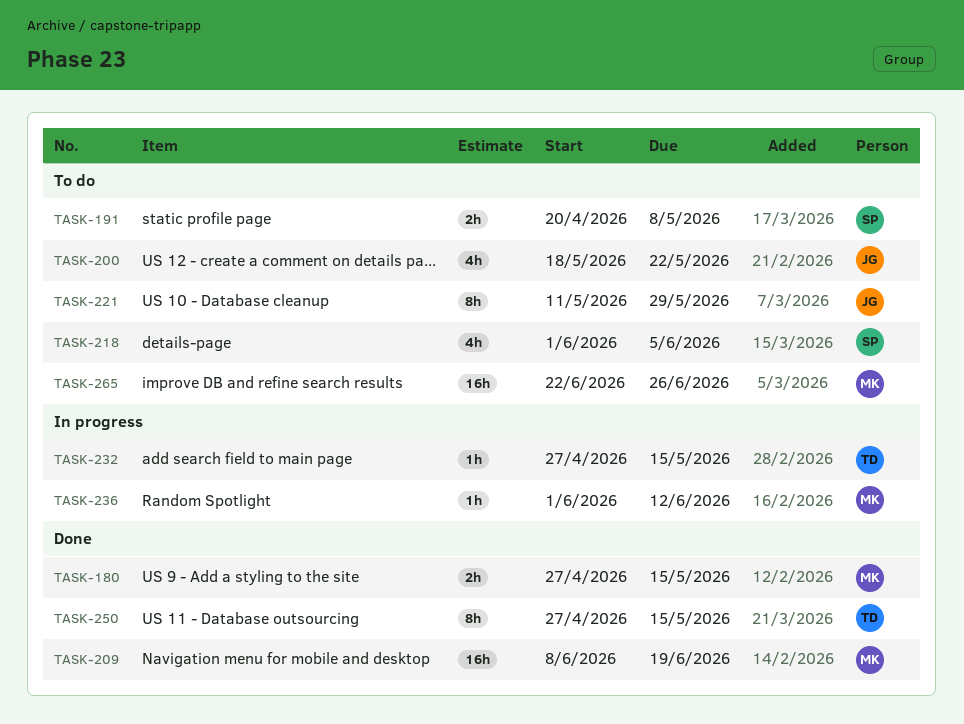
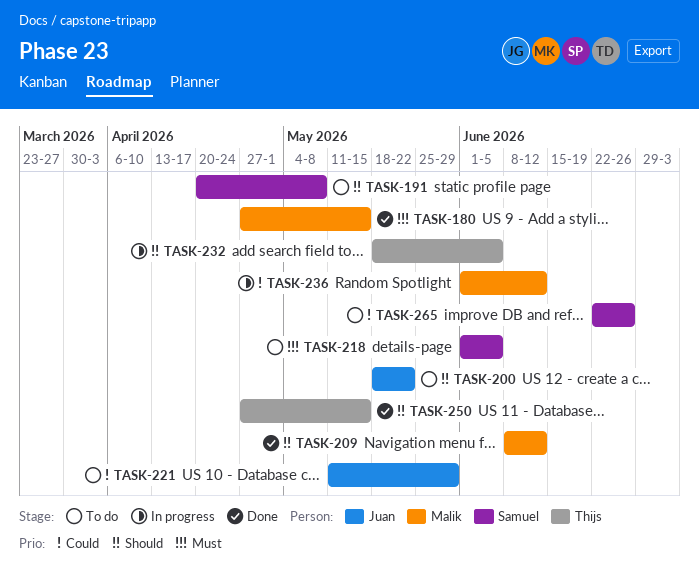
TASK-209, due: Jun 19 -> Jun 12
TASK-232, start: Apr 27 -> May 18
TASK-232, due: May 15 -> Jun 5
TASK-265, owner: Malik -> Samuel

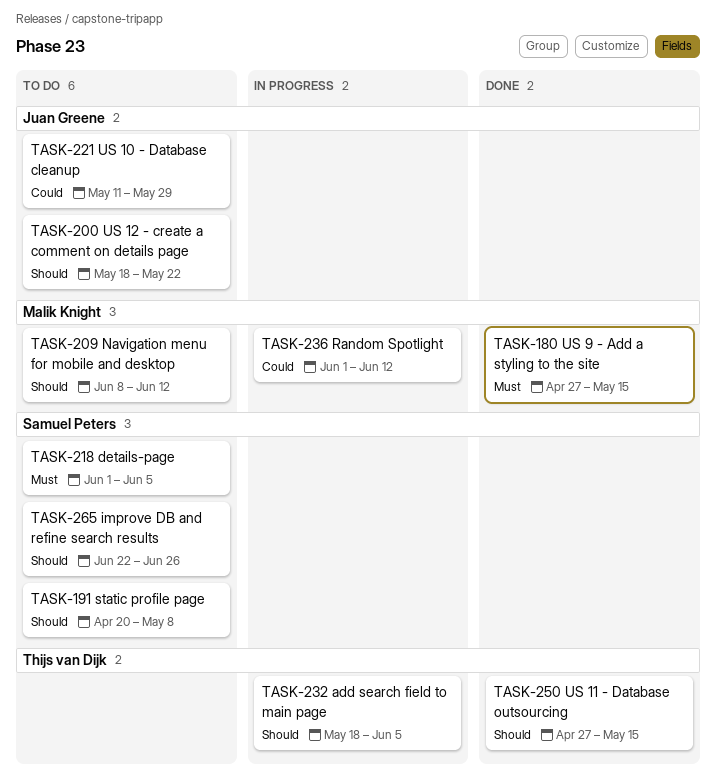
TASK-209, status: Done -> To do
TASK-265, priority: Could -> Should

